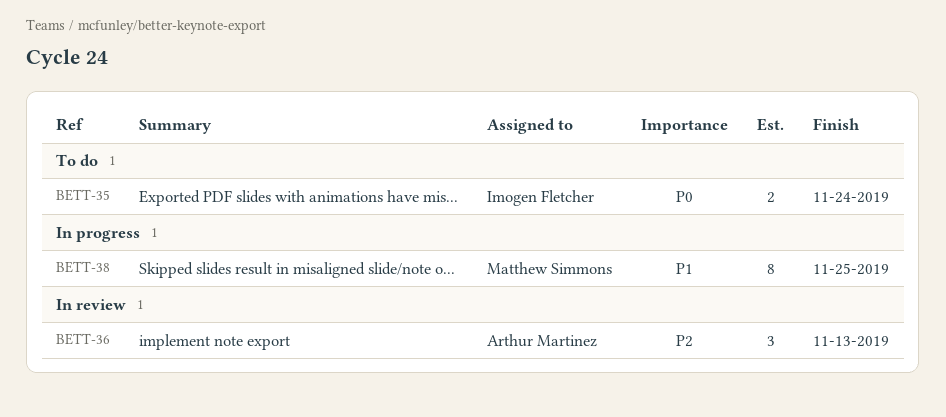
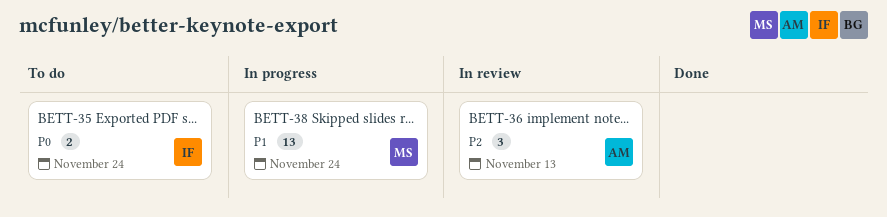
BETT-38, estimate: 8 -> 13
BETT-38, due: Nov 25 -> Nov 24

